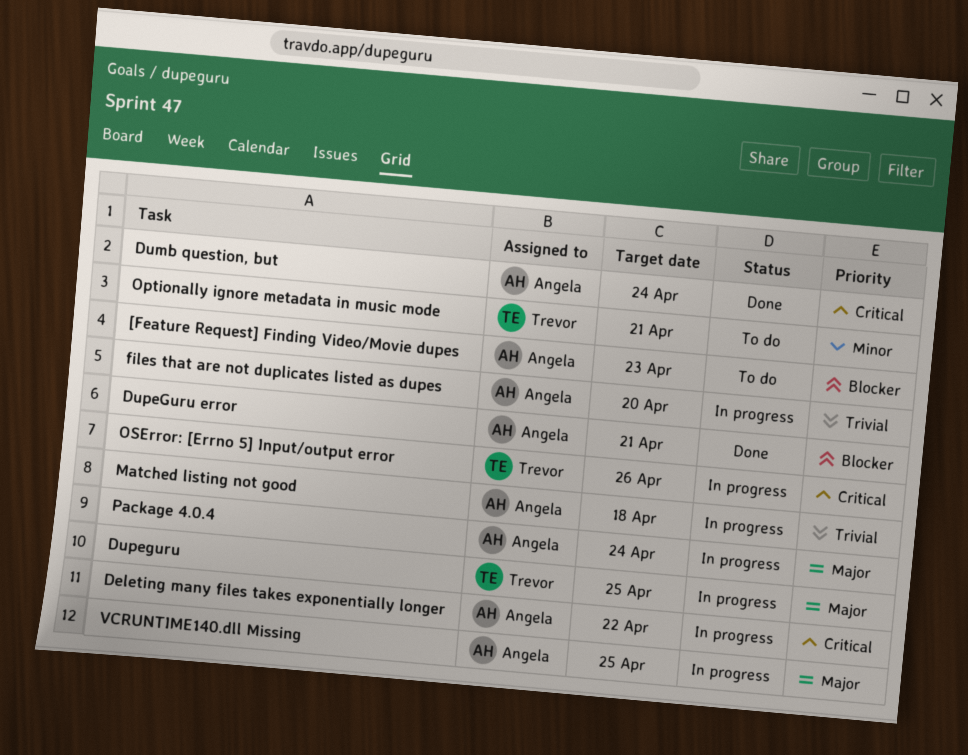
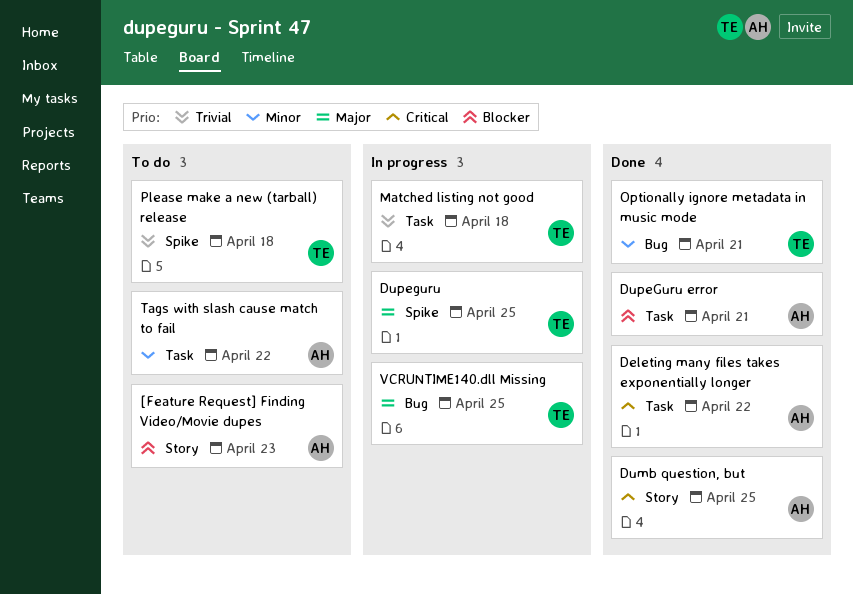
Deleting many files takes exponentially longer, status: In progress -> Done
Dumb question, but, due: Apr 24 -> Apr 25
files that are not duplicates listed as dupes: present -> none
Matched listing not good, owner: Angela -> Trevor
Optionally ignore metadata in music mode, status: To do -> Done
OSError: [Errno 5] Input/output error: present -> none
Package 4.0.4: present -> none
Please make a new (tarball) release: none -> present
Tags with slash cause match to fail: none -> present
VCRUNTIME140.dll Missing, owner: Angela -> Trevor

